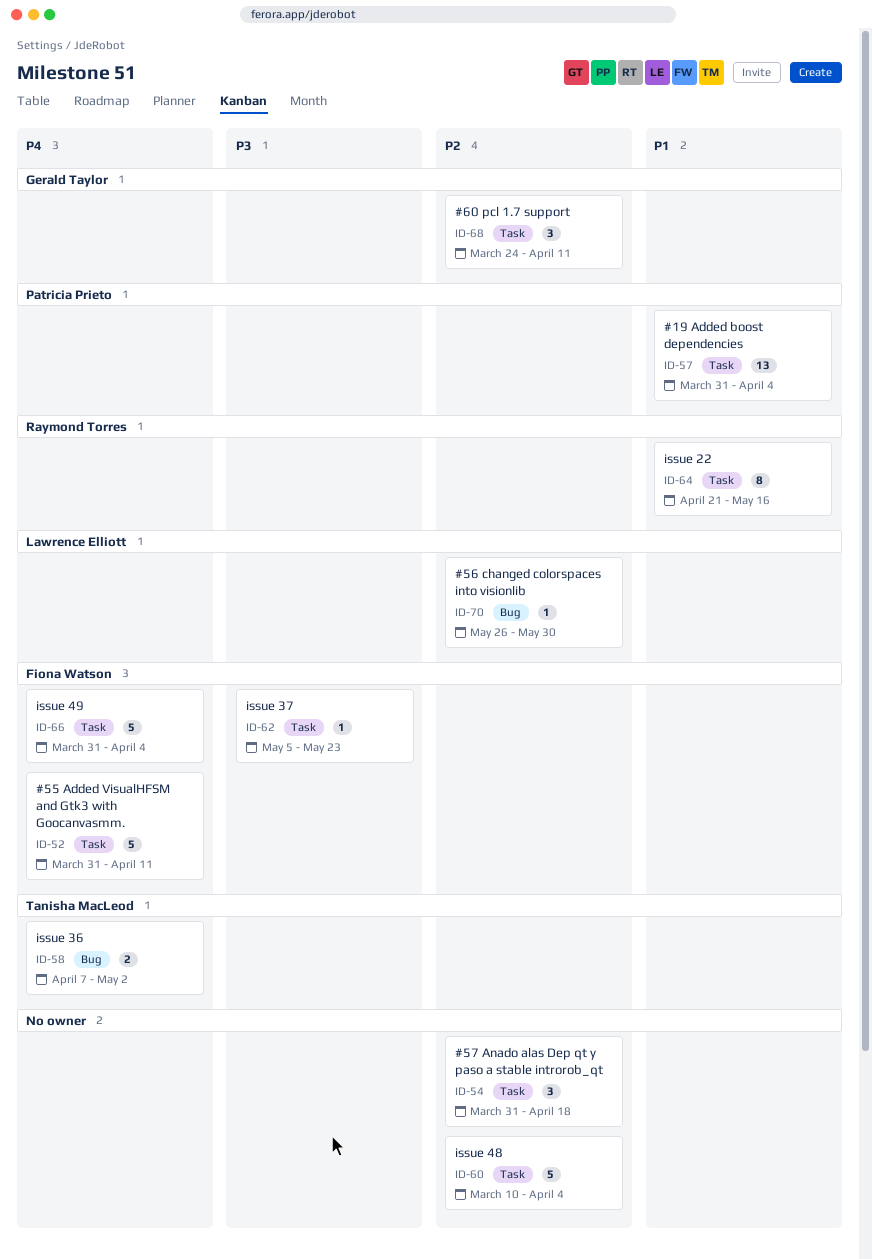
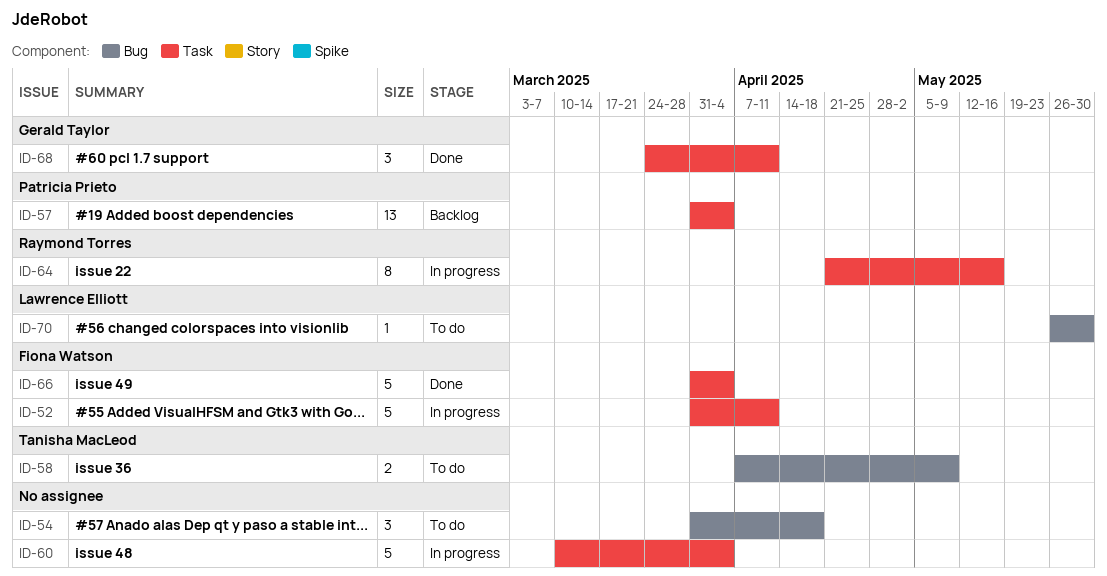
ID-54, label: Task -> Bug
ID-58, due: May 2 -> May 9
ID-62: present -> none

